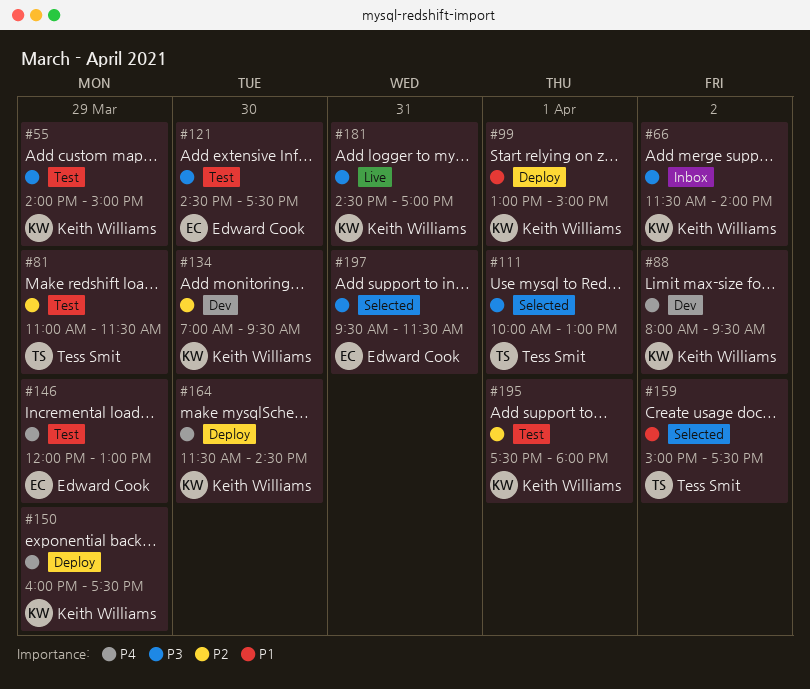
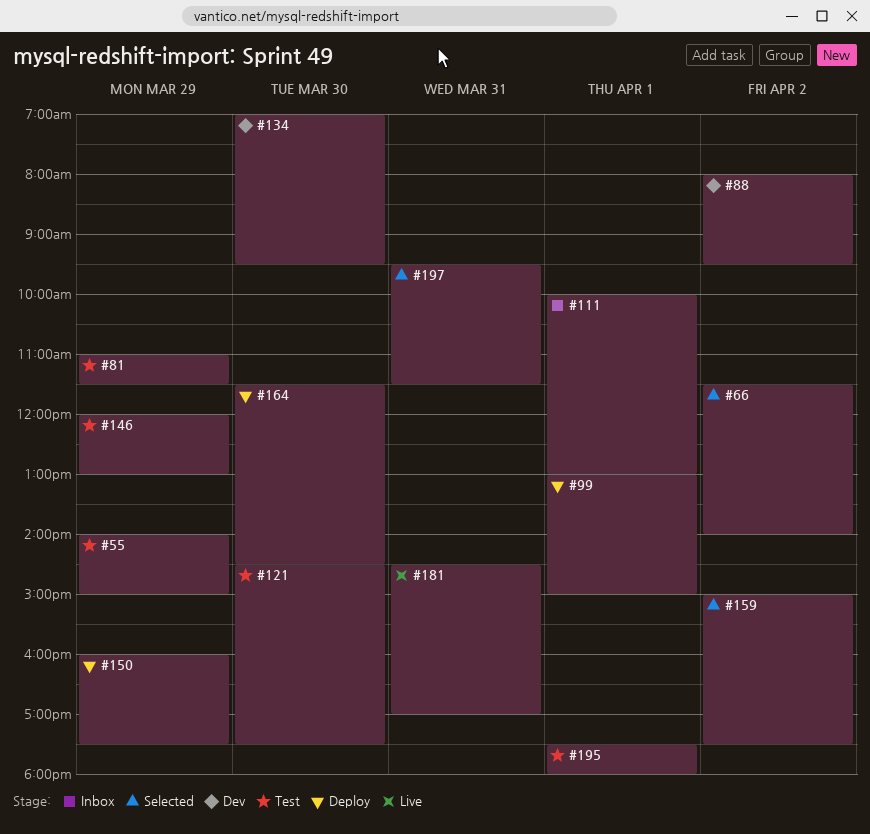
#66, status: Inbox -> Selected
#111, status: Selected -> Inbox

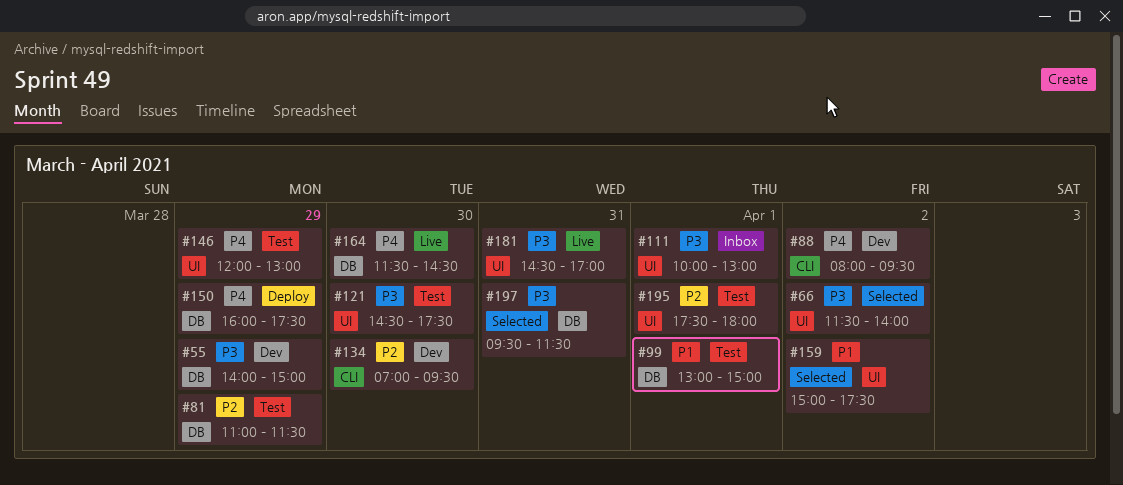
#55, status: Test -> Dev
#99, status: Deploy -> Test
#164, status: Deploy -> Live

